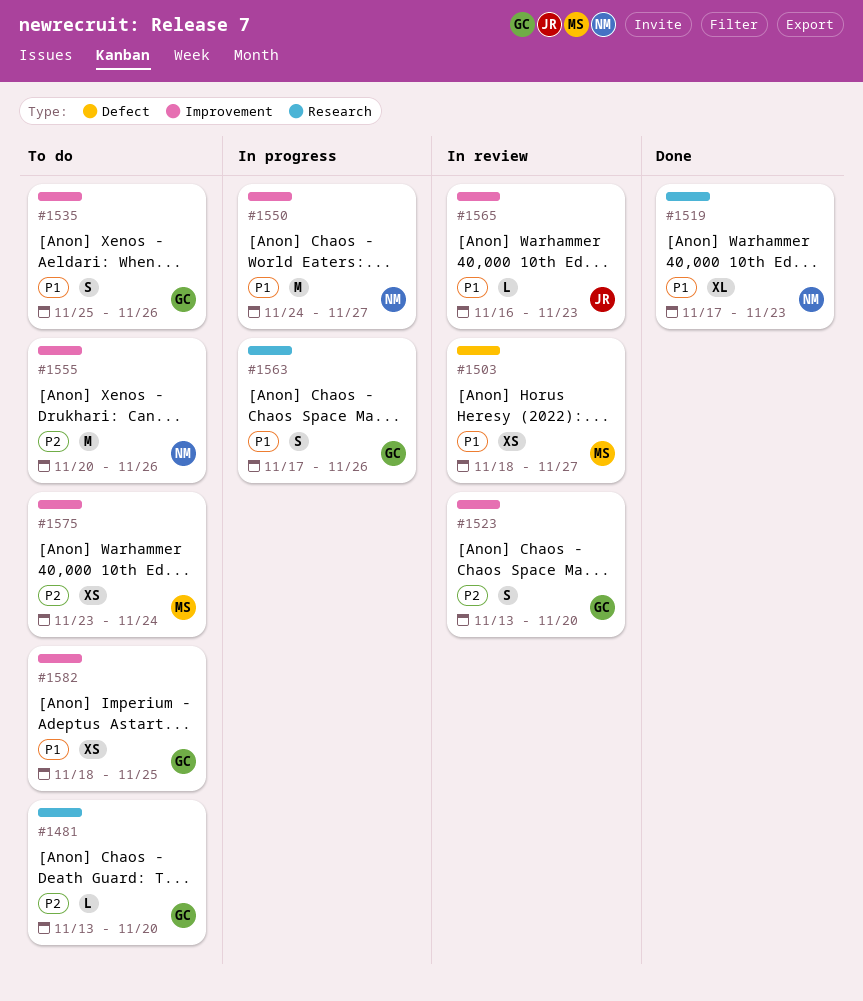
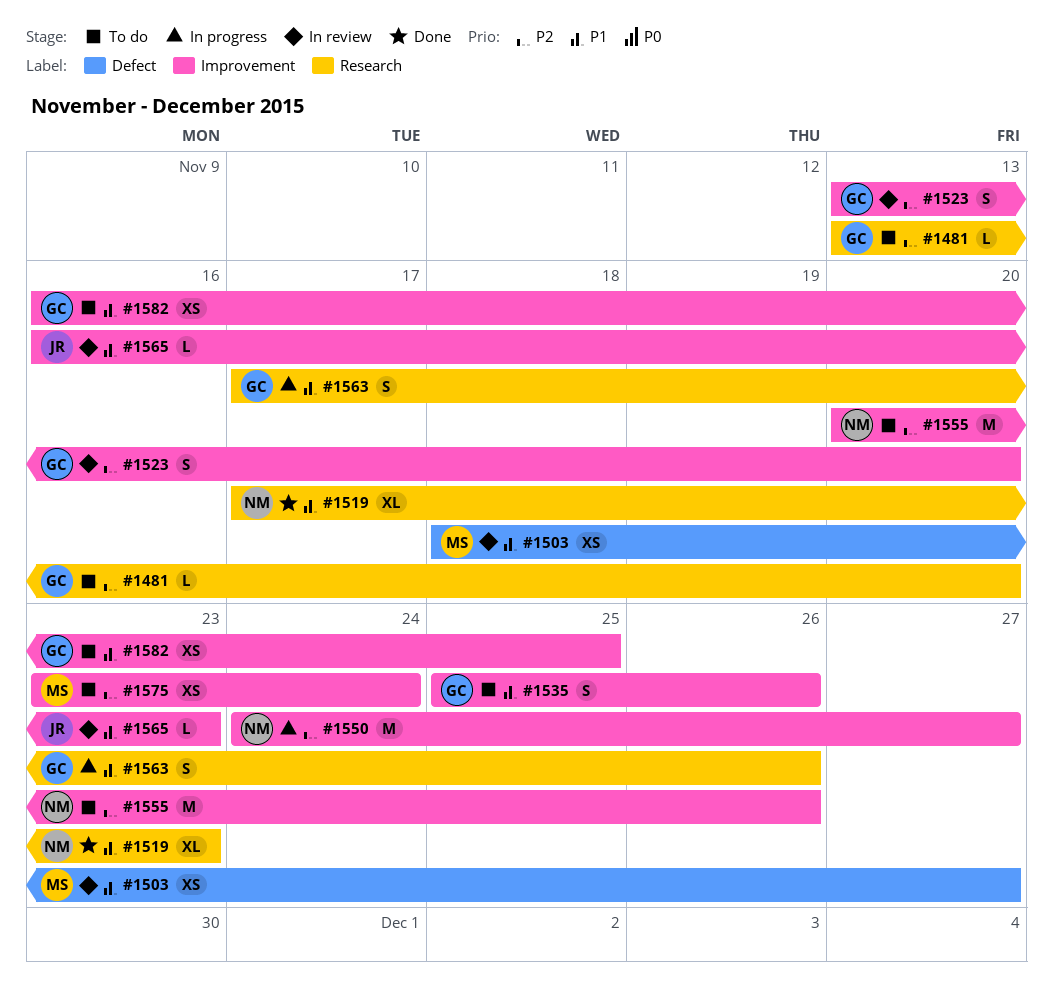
#1550, priority: P1 -> P2
#1582, start: Nov 18 -> Nov 16

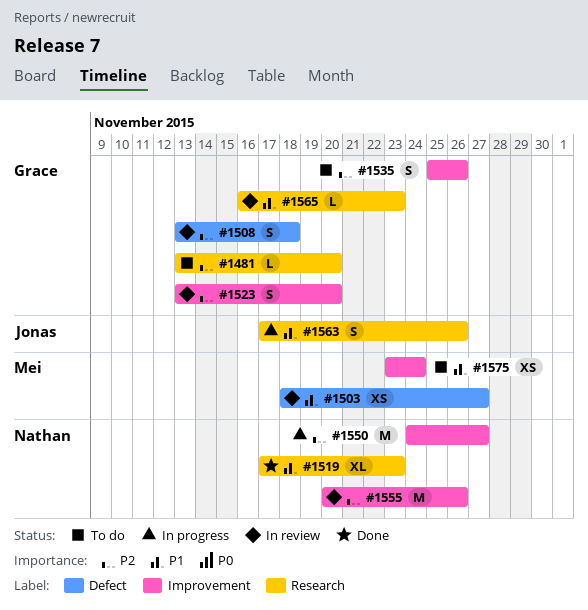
#1508: none -> present
#1535, priority: P1 -> P2
#1555, status: To do -> In review
#1563, owner: Grace -> Jonas
#1565, owner: Jonas -> Grace
#1565, label: Improvement -> Research
#1575, priority: P2 -> P1
#1582: present -> none

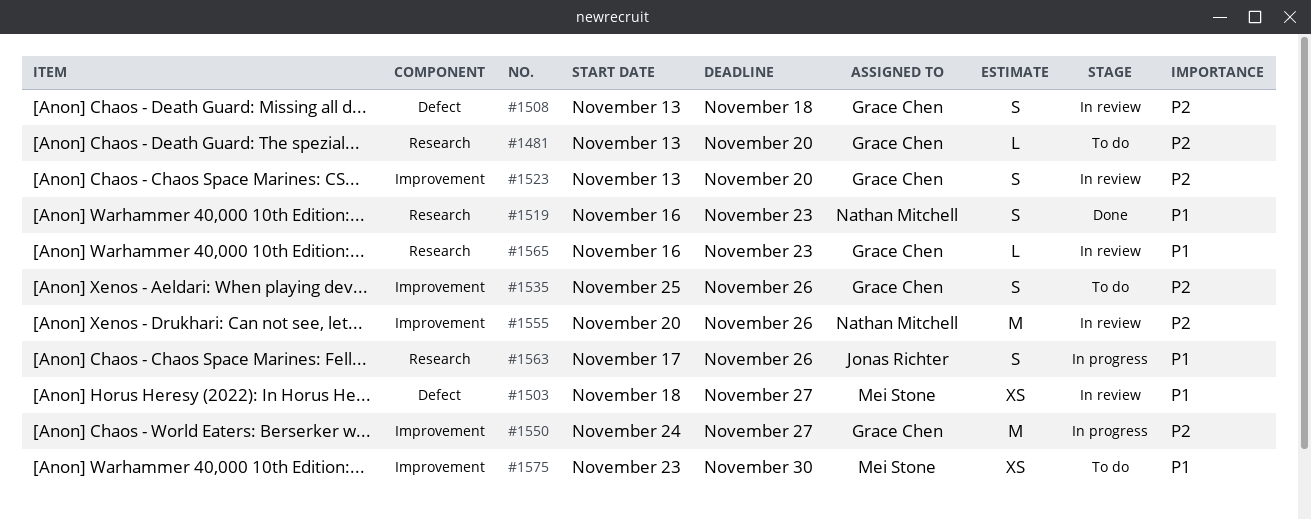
#1519, estimate: XL -> S
#1519, start: Nov 17 -> Nov 16
#1550, owner: Nathan Mitchell -> Grace Chen
#1575, due: Nov 24 -> Nov 30

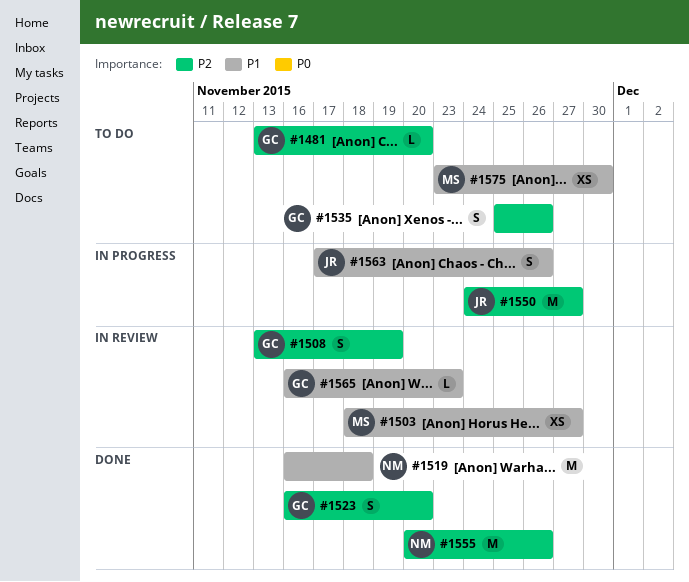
#1508, due: Nov 18 -> Nov 19
#1519, estimate: S -> M
#1519, due: Nov 23 -> Nov 18
#1523, status: In review -> Done
#1523, start: Nov 13 -> Nov 16
#1550, owner: Grace Chen -> Jonas Richter
#1555, status: In review -> Done

